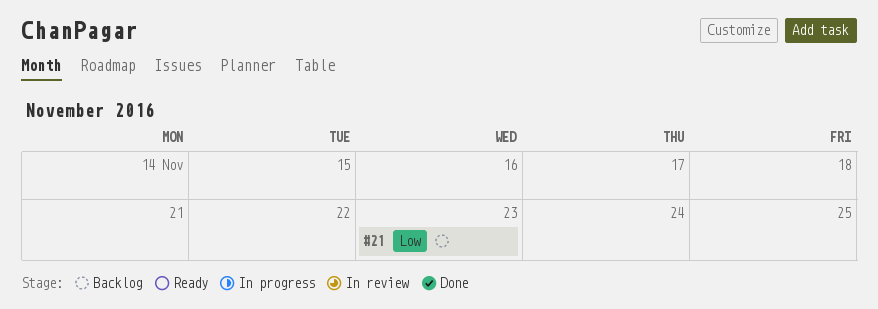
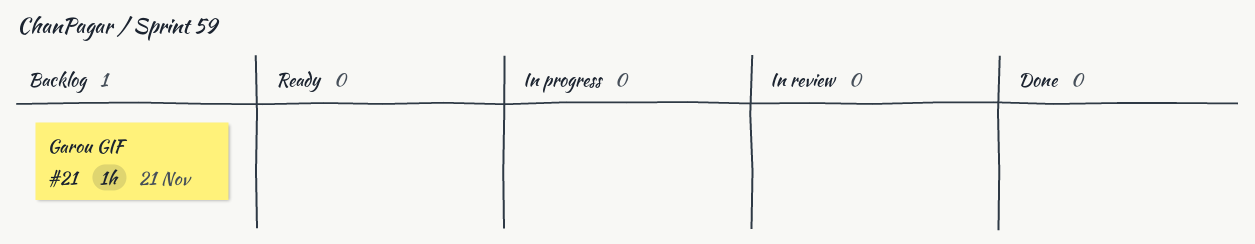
#21, due: Nov 23 -> Nov 21

